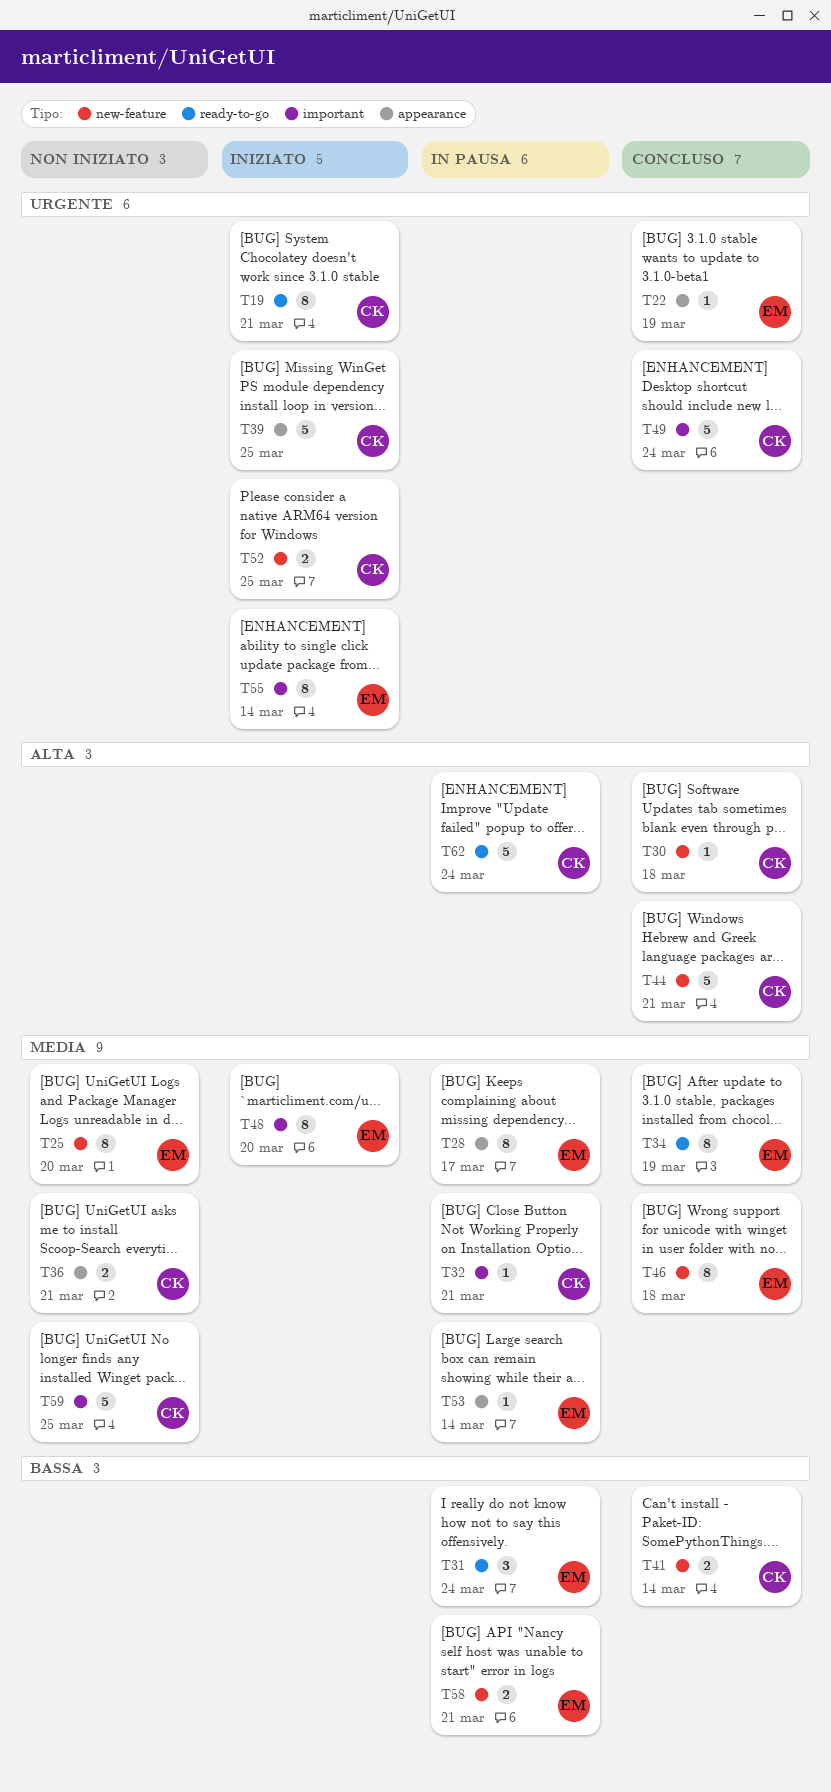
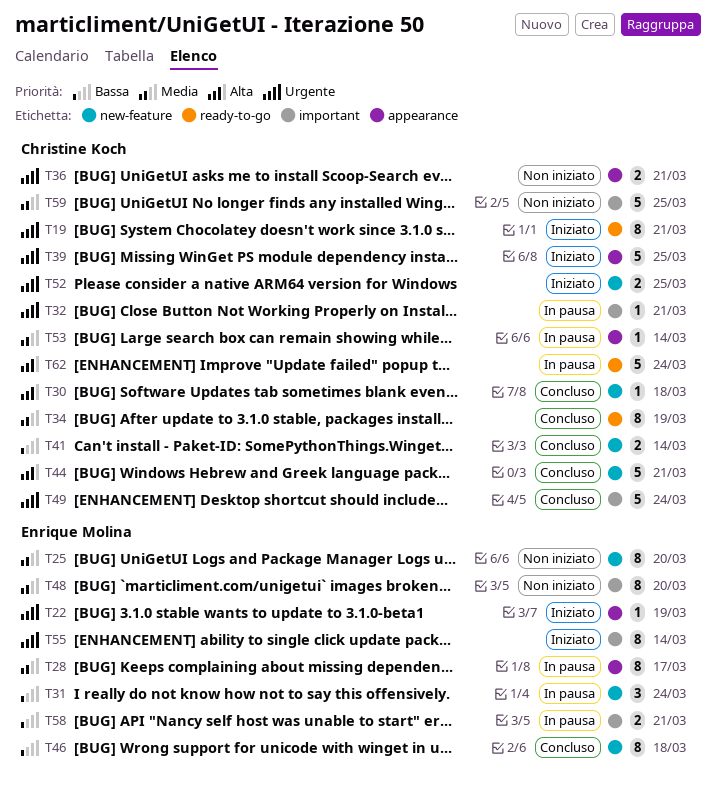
T22, status: Concluso -> Iniziato
T31, label: ready-to-go -> new-feature
T32, priority: Media -> Urgente
T34, owner: Enrique Molina -> Christine Koch
T36, priority: Media -> Urgente
T46, priority: Media -> Bassa
T48, status: Iniziato -> Non iniziato
T53, owner: Enrique Molina -> Christine Koch
T58, label: new-feature -> important

